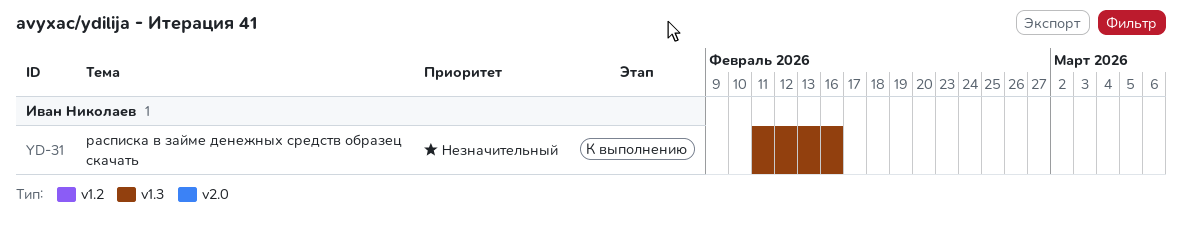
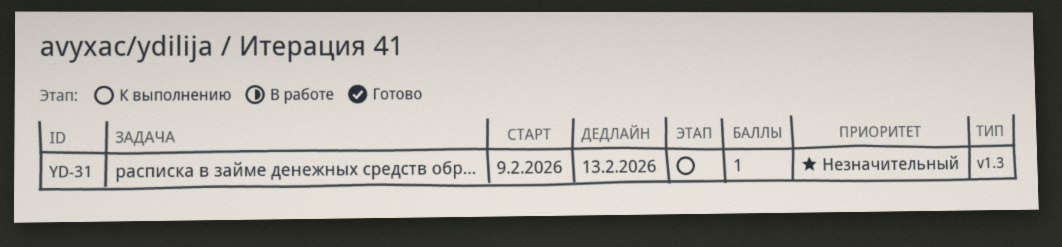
YD-31, start: Feb 11 -> Feb 9
YD-31, due: Feb 16 -> Feb 13

